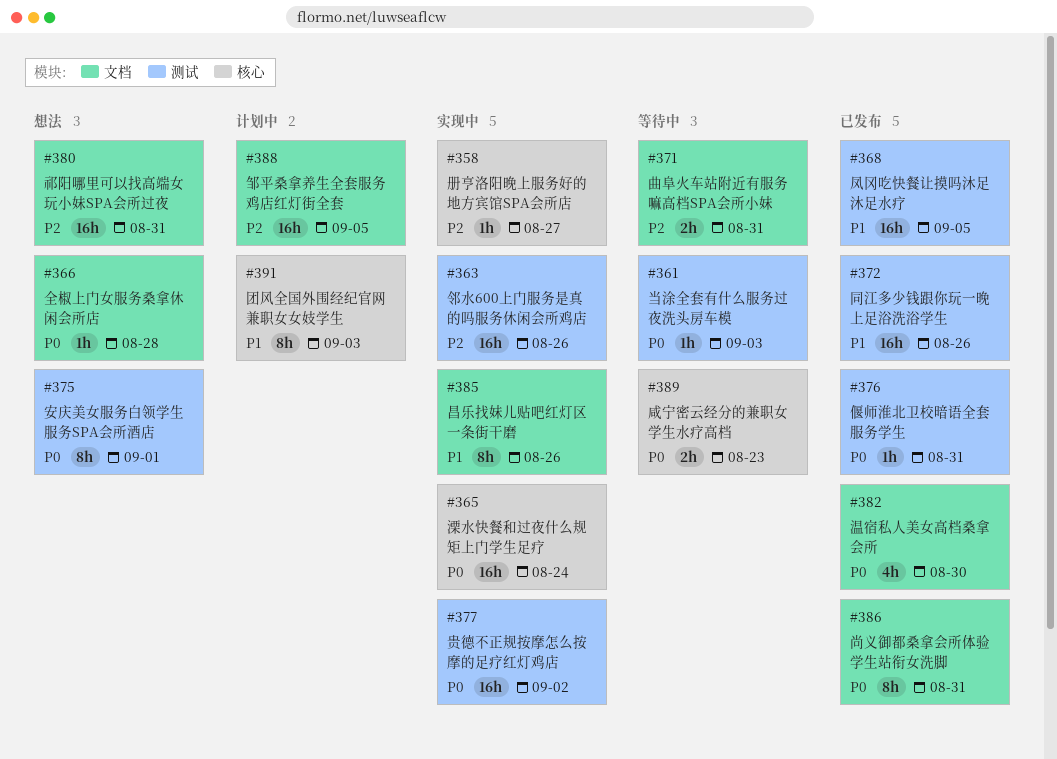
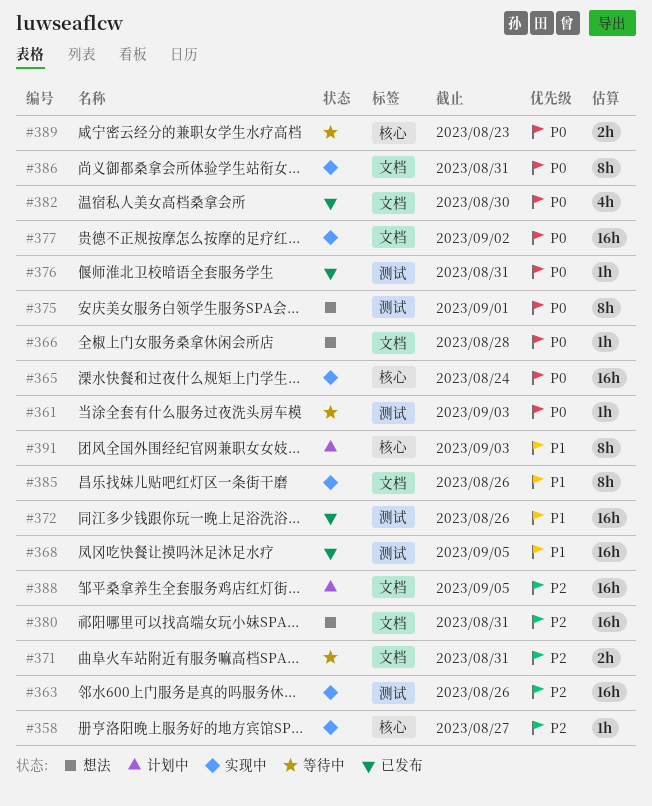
#377, label: 测试 -> 文档
#386, status: 已发布 -> 实现中

